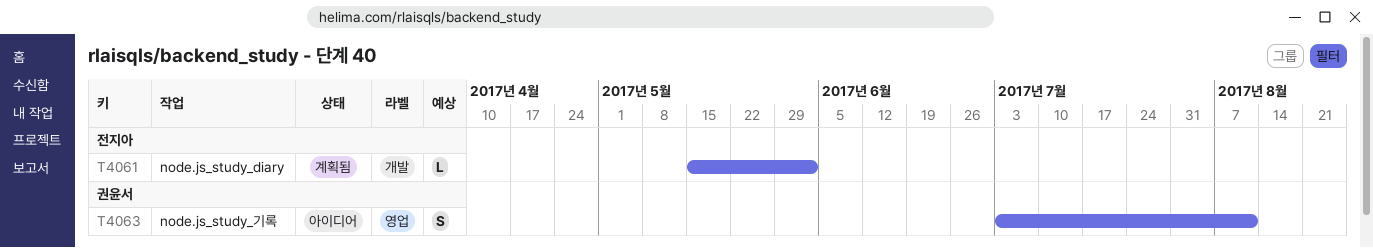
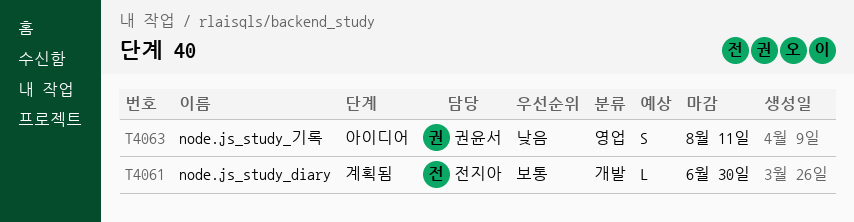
T4061, due: Jun 2 -> Jun 30

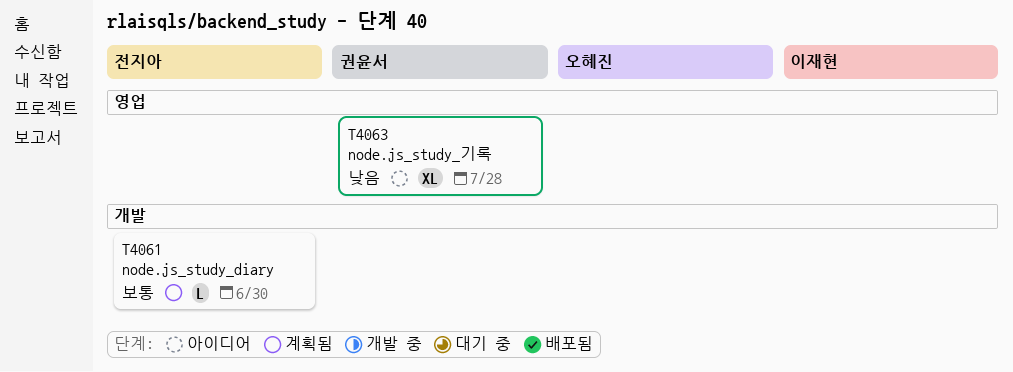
T4063, estimate: S -> XL
T4063, due: Aug 11 -> Jul 28

